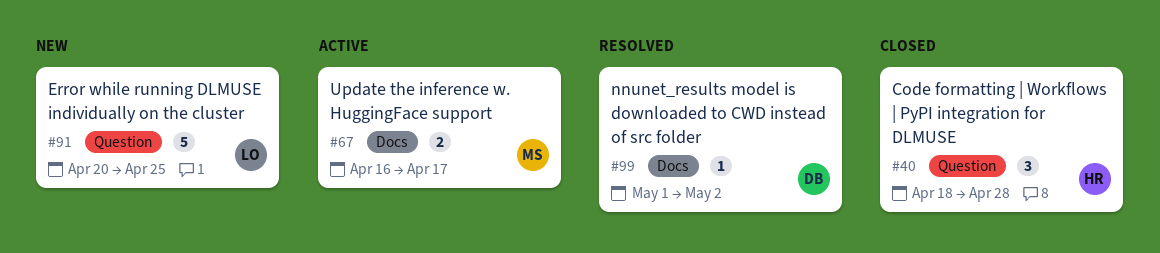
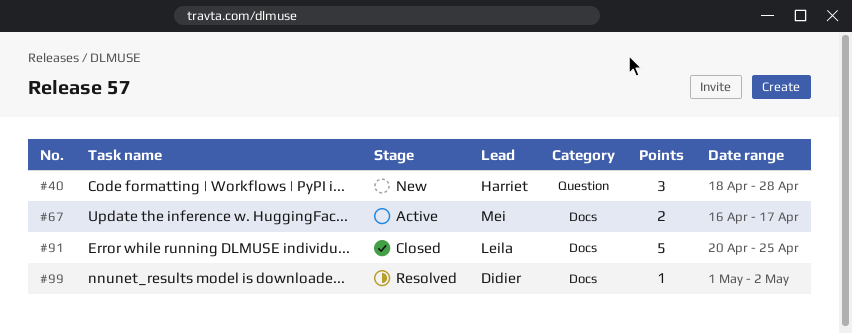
#40, status: Closed -> New
#91, status: New -> Closed
#91, label: Question -> Docs

